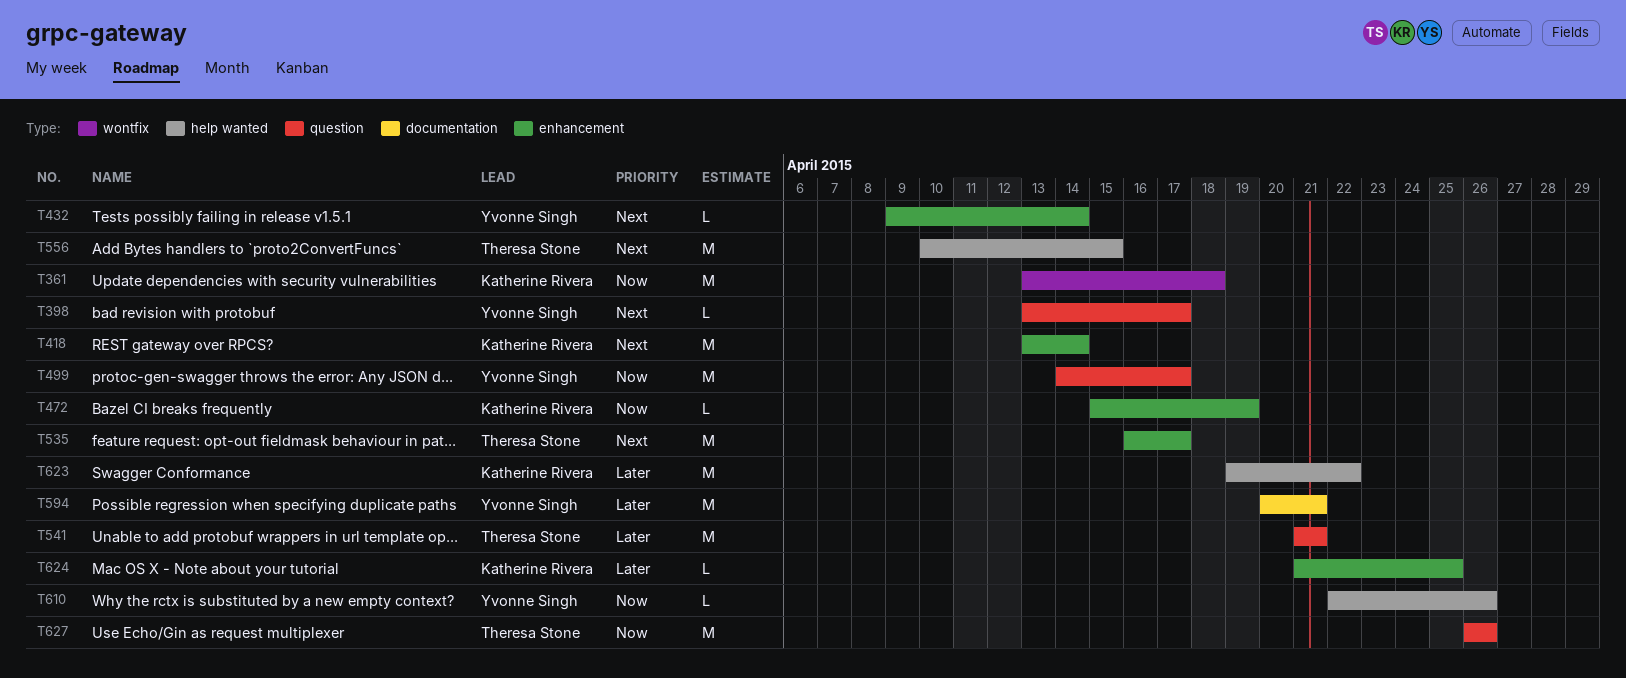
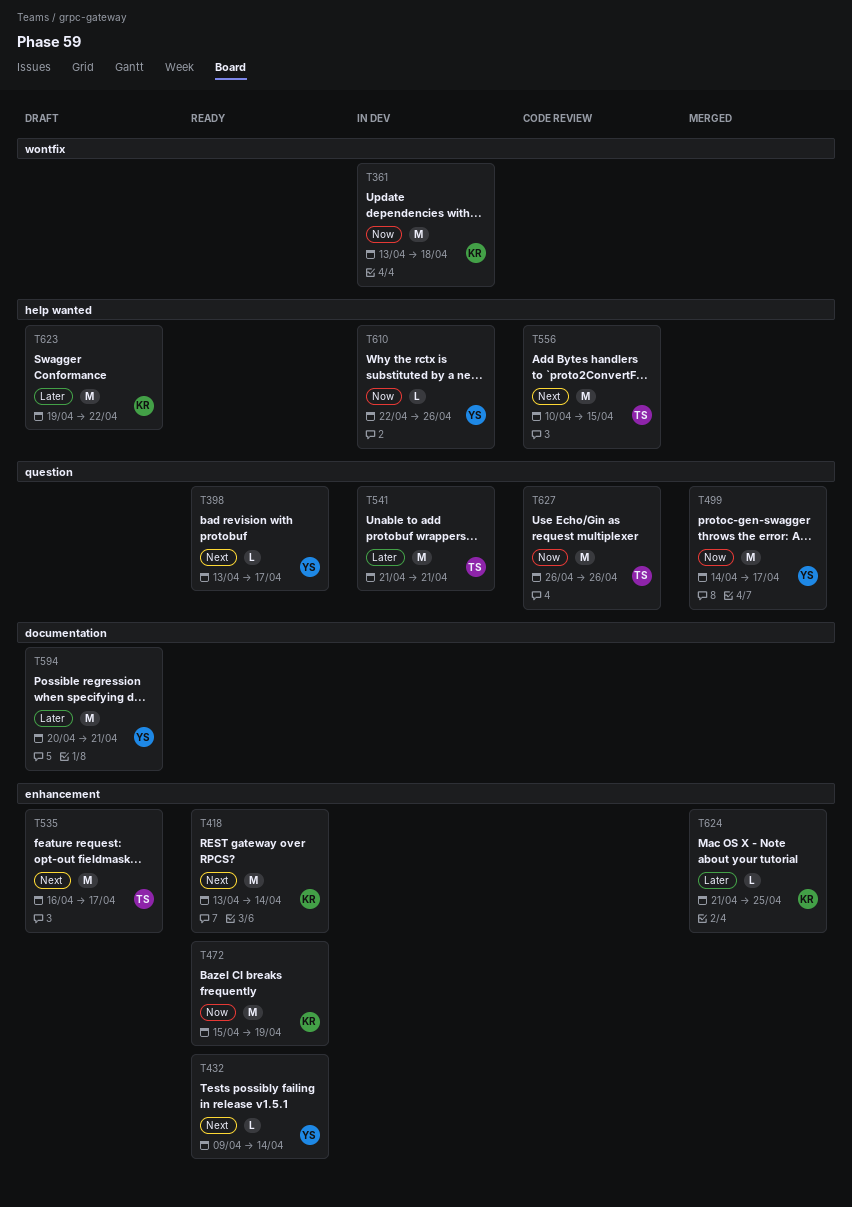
T472, estimate: L -> M

